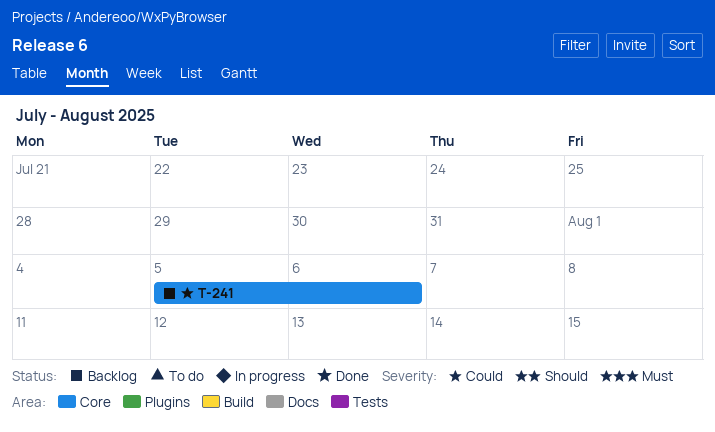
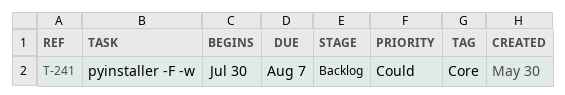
T-241, start: Aug 5 -> Jul 30
T-241, due: Aug 6 -> Aug 7

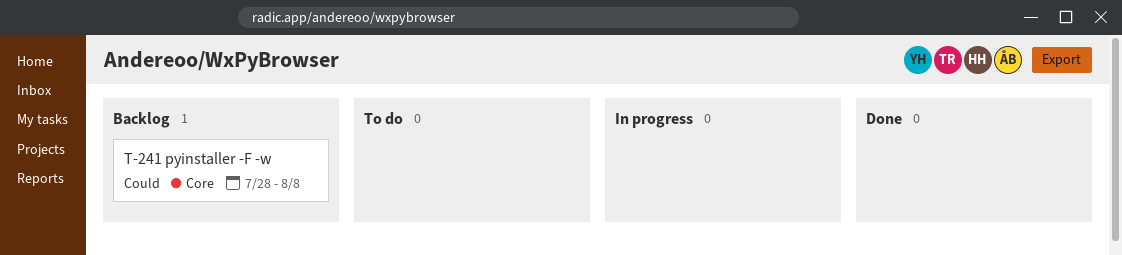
T-241, start: Jul 30 -> Jul 28
T-241, due: Aug 7 -> Aug 8

